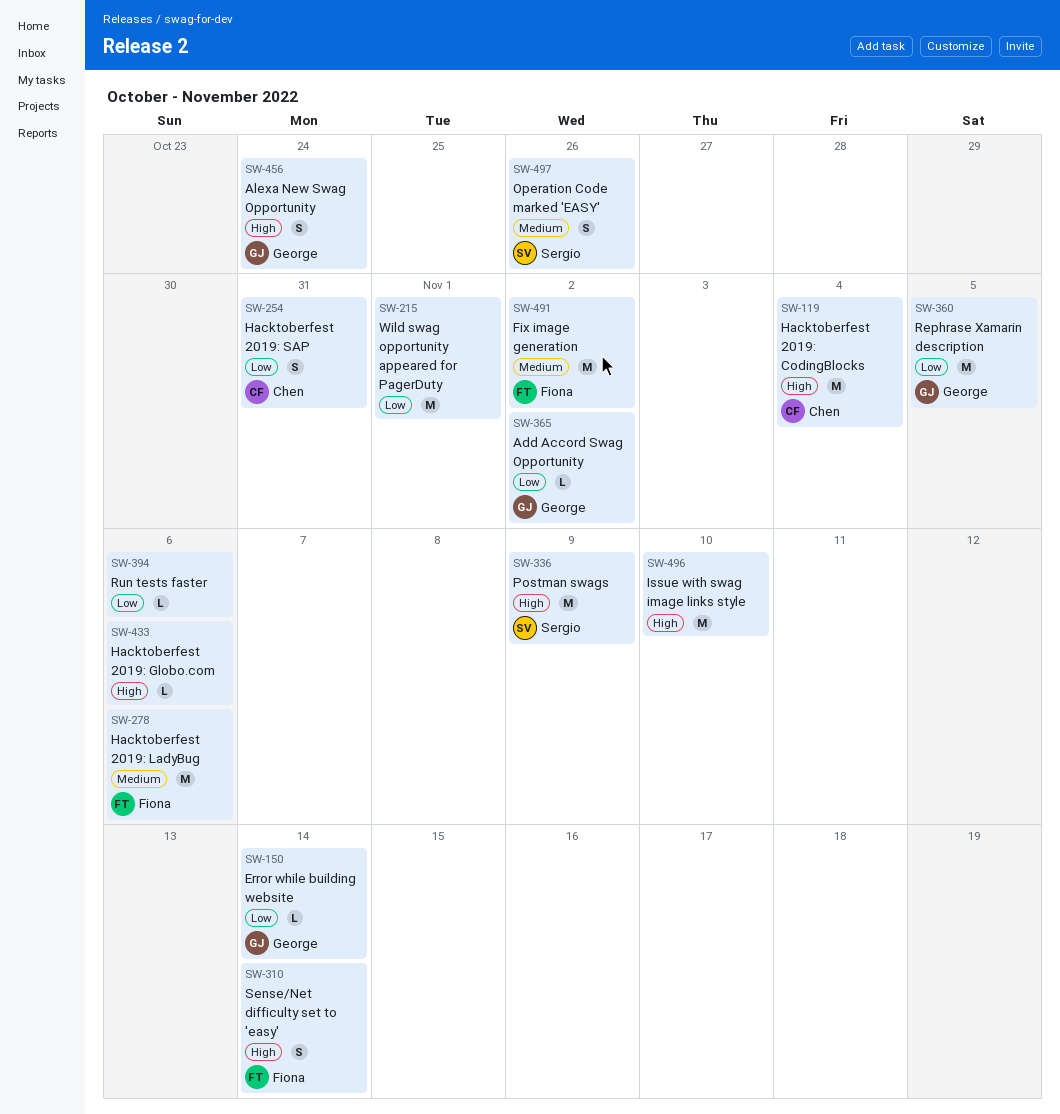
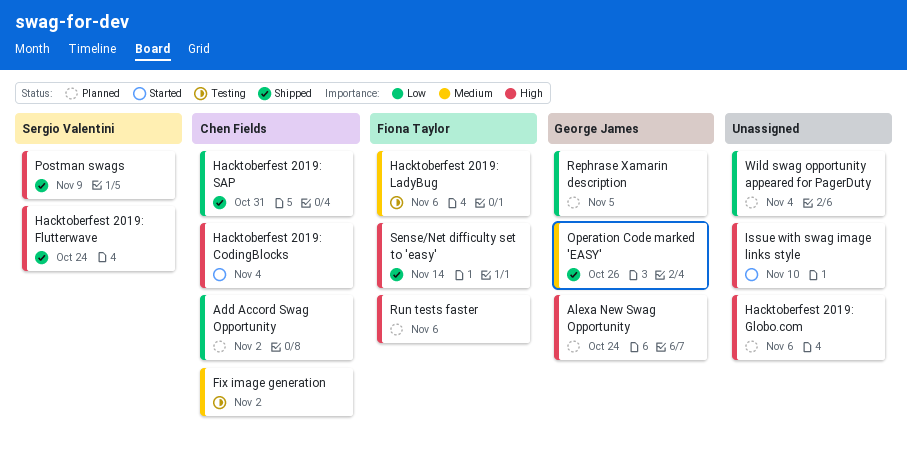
Add Accord Swag Opportunity, owner: George James -> Chen Fields
Error while building website: present -> none
Fix image generation, owner: Fiona Taylor -> Chen Fields
Hacktoberfest 2019: Flutterwave: none -> present
Operation Code marked 'EASY', owner: Sergio Valentini -> George James
Run tests faster, owner: none -> Fiona Taylor
Run tests faster, priority: Low -> High
Wild swag opportunity appeared for PagerDuty, due: Nov 1 -> Nov 4

